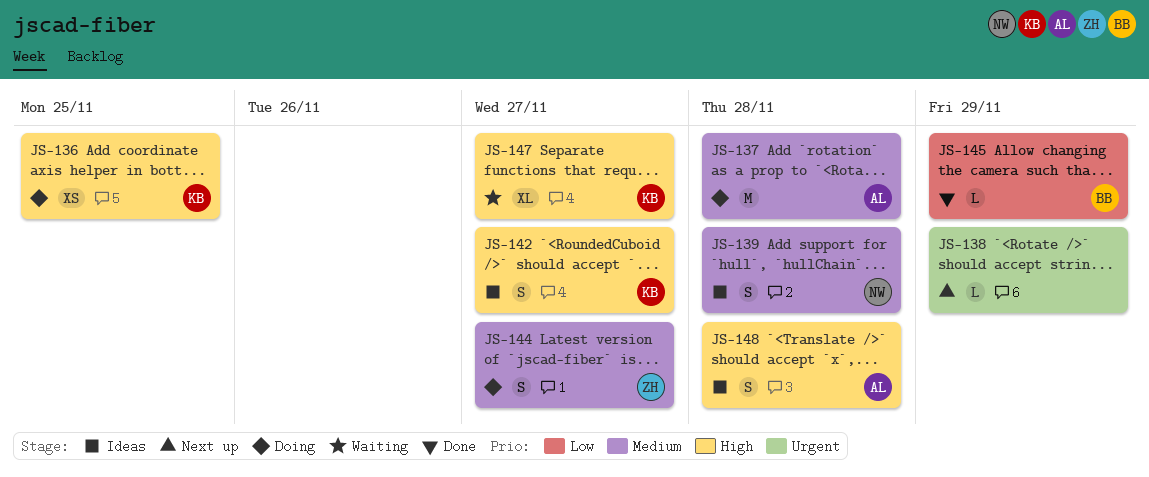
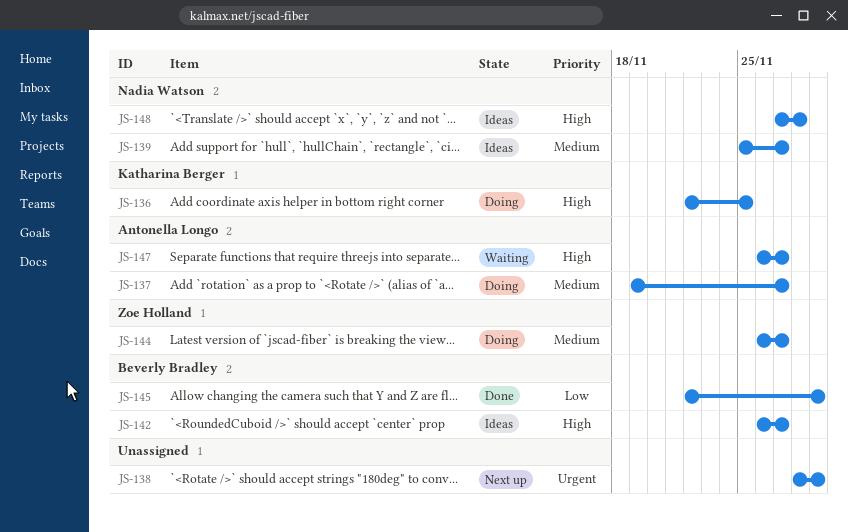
JS-137, due: Nov 28 -> Nov 27
JS-139, due: Nov 28 -> Nov 27
JS-142, owner: Katharina Berger -> Beverly Bradley
JS-147, owner: Katharina Berger -> Antonella Longo
JS-148, owner: Antonella Longo -> Nadia Watson

